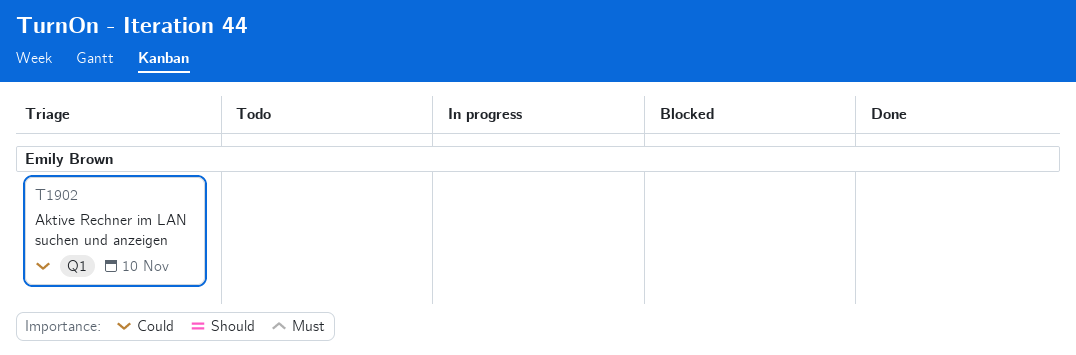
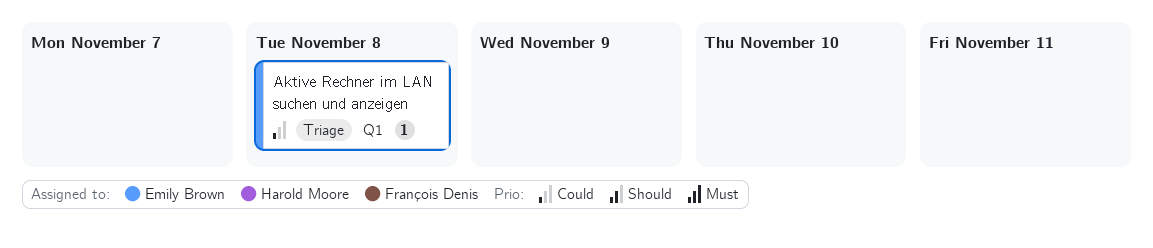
Aktive Rechner im LAN suchen und anzeigen, due: Nov 10 -> Nov 8

